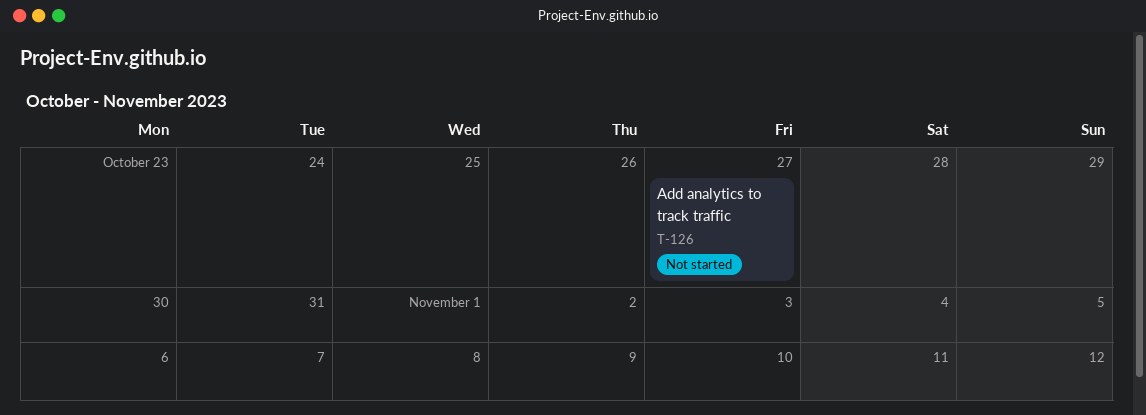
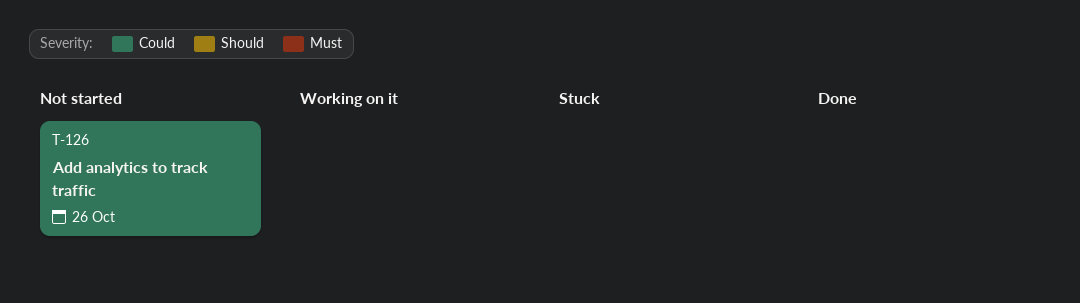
T-126, due: Oct 27 -> Oct 26

